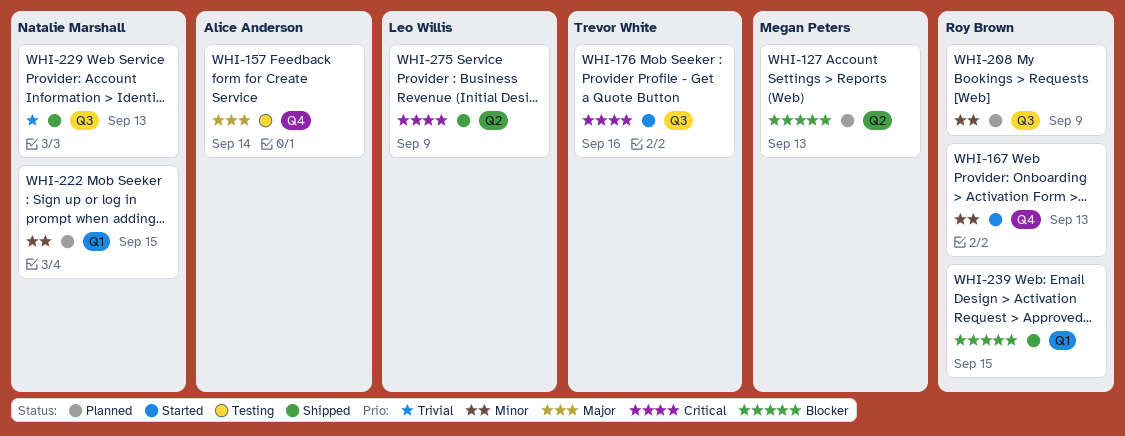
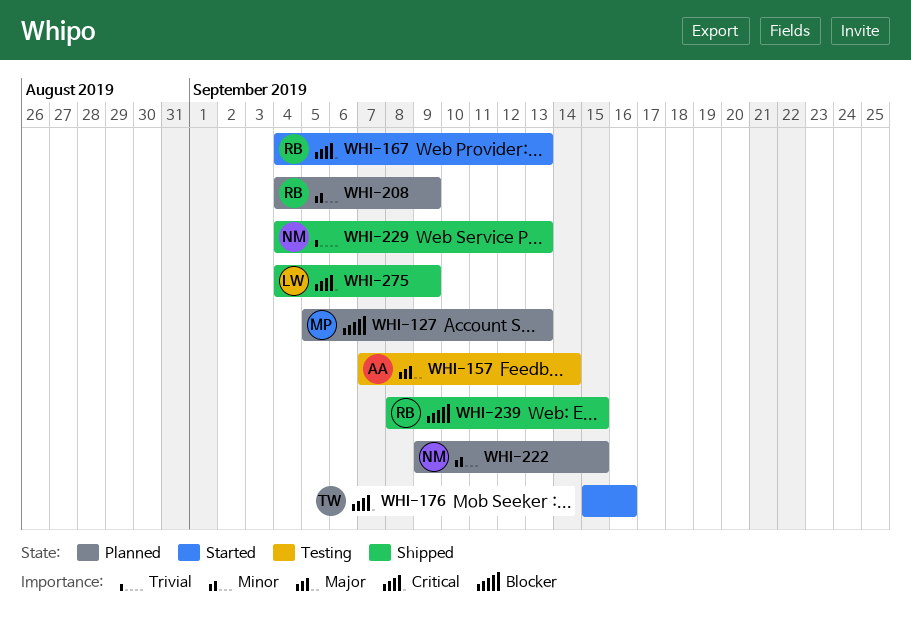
WHI-167, priority: Minor -> Critical

